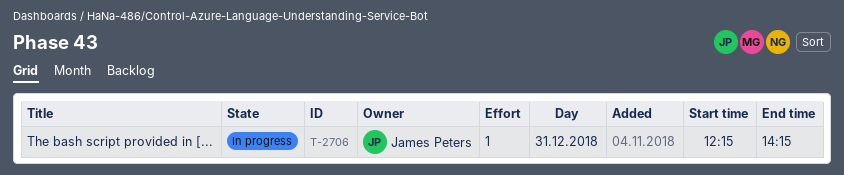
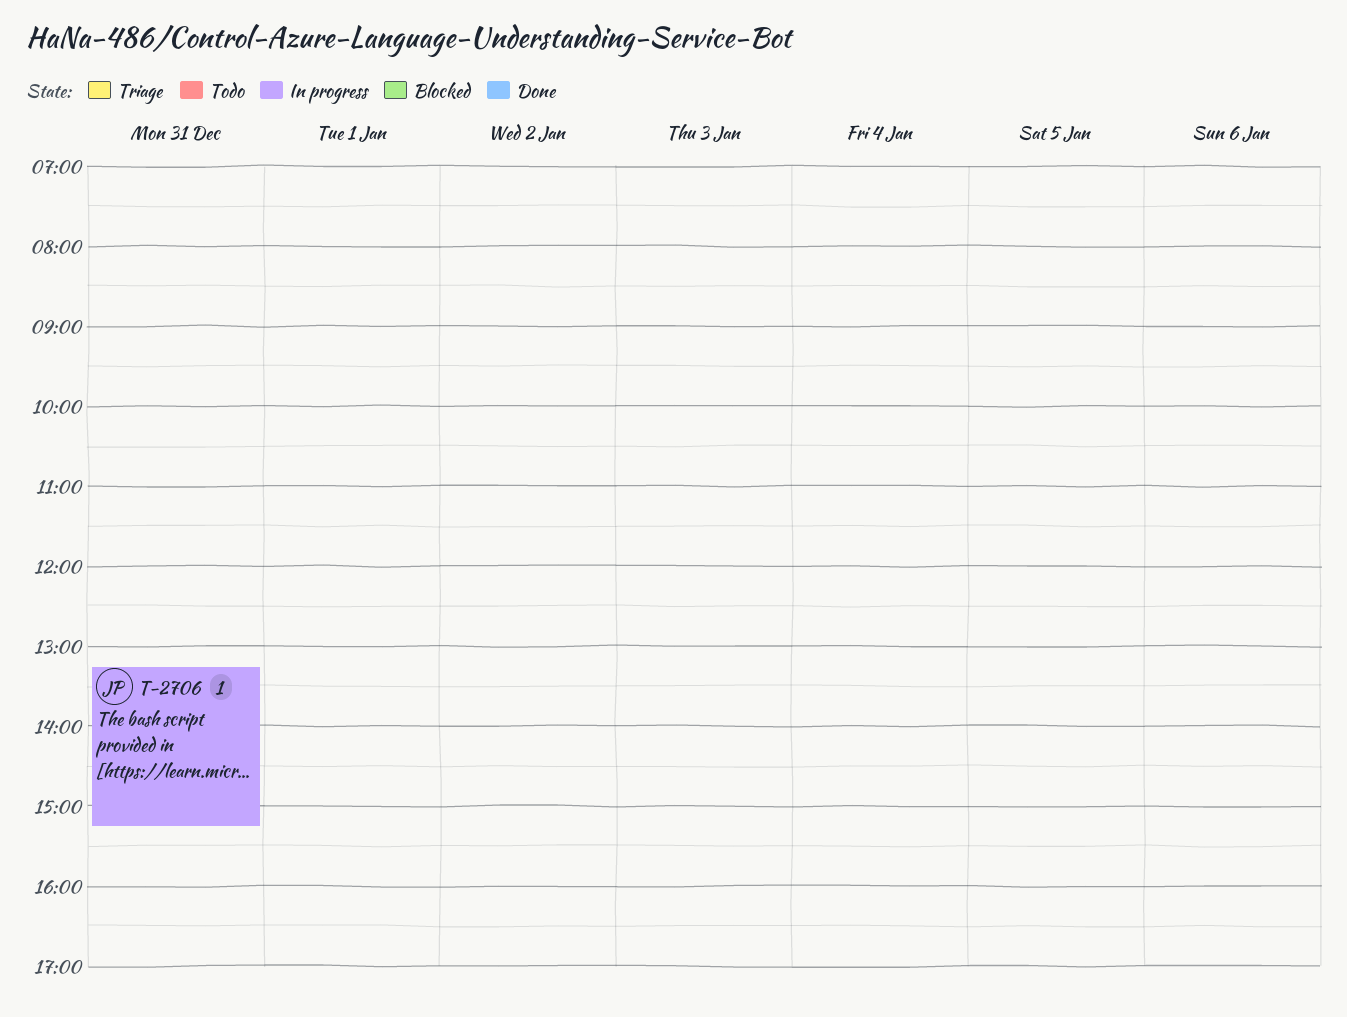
T-2706, begins: 12:15 -> 13:15
T-2706, ends: 14:15 -> 15:15

